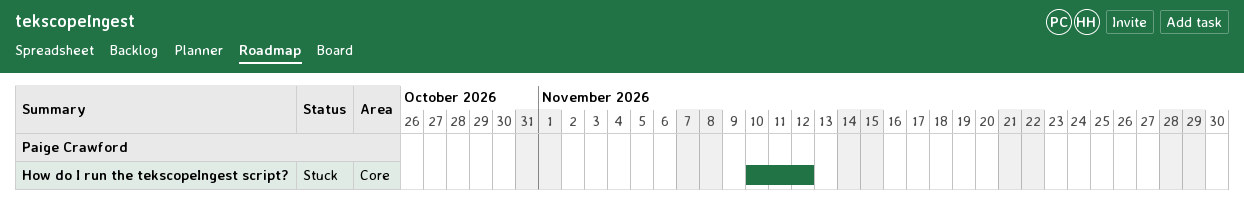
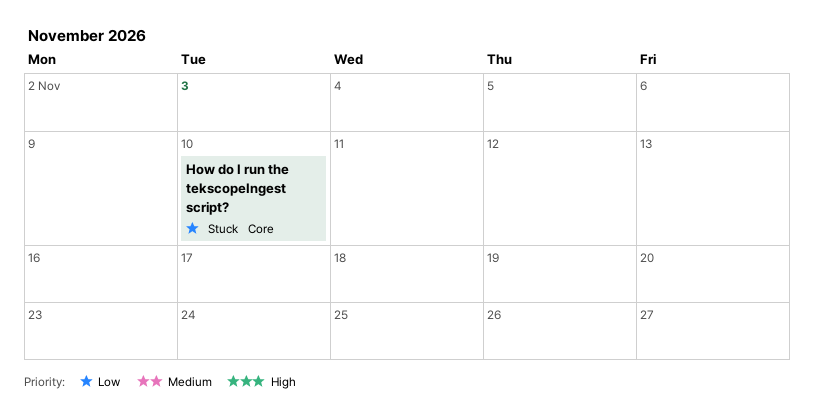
How do I run the tekscopeIngest script?, due: Nov 12 -> Nov 10

